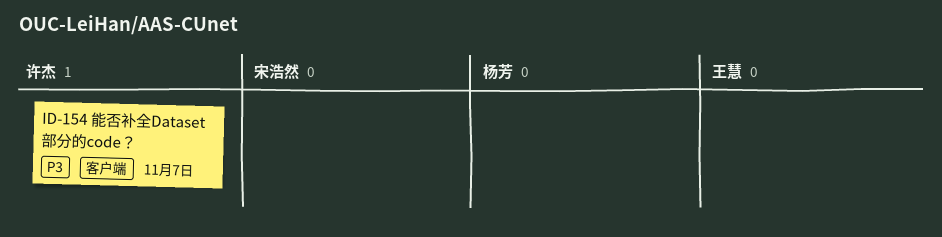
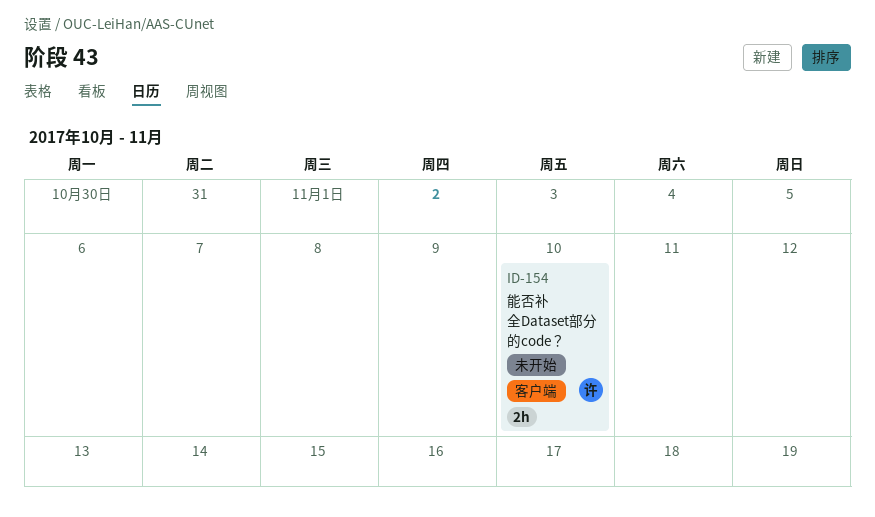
ID-154, due: Nov 7 -> Nov 10

